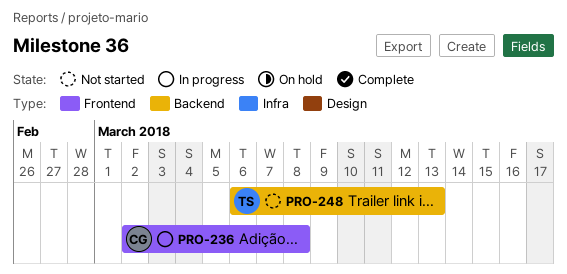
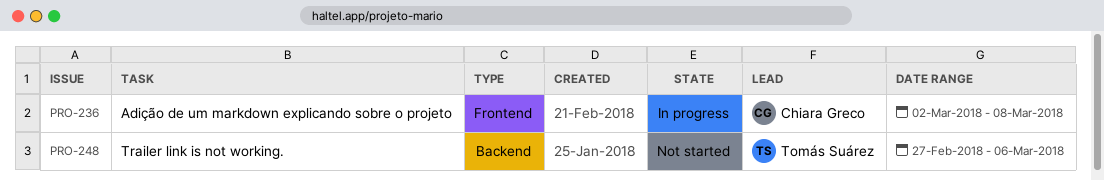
PRO-248, start: Mar 6 -> Feb 27
PRO-248, due: Mar 13 -> Mar 6

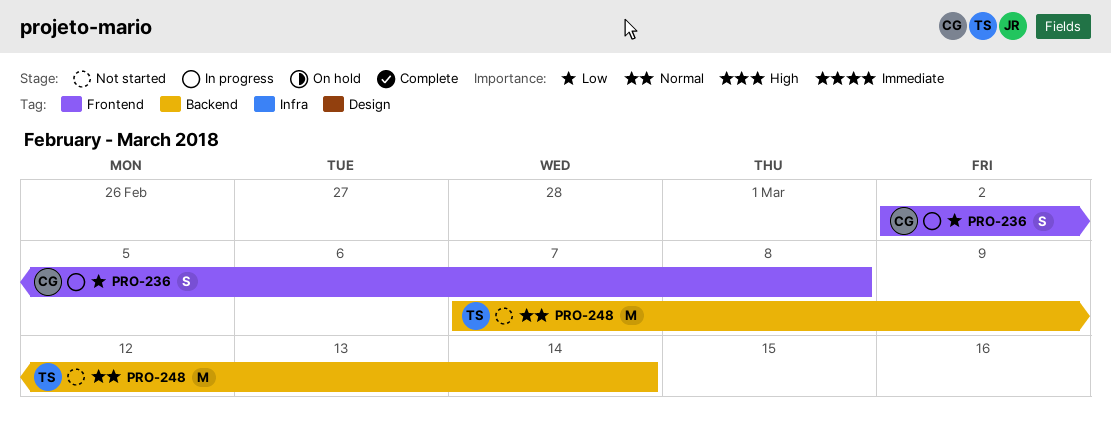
PRO-248, start: Feb 27 -> Mar 7
PRO-248, due: Mar 6 -> Mar 14

